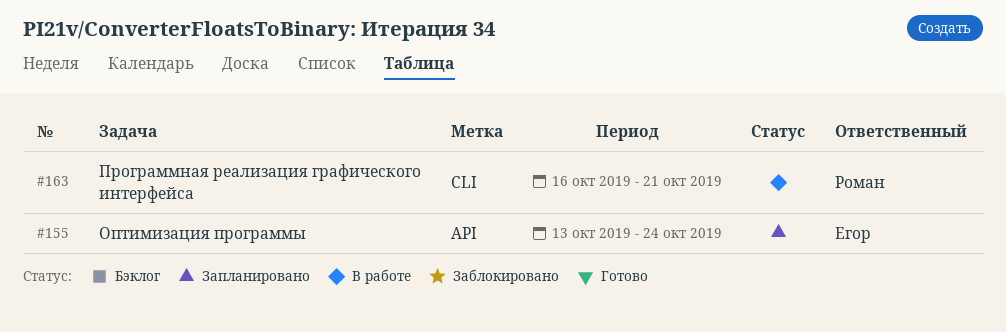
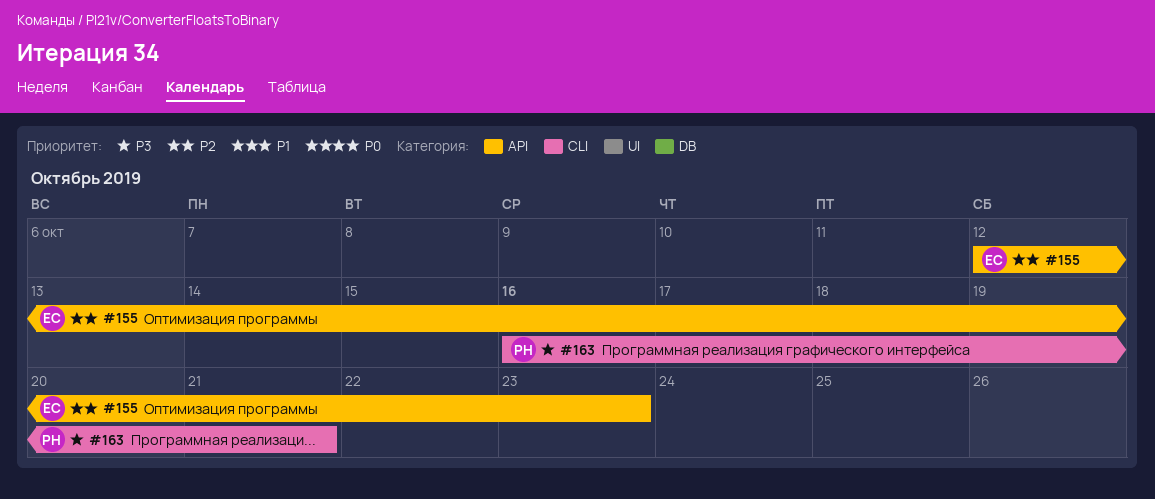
#155, start: Oct 13 -> Oct 12
#155, due: Oct 24 -> Oct 23

